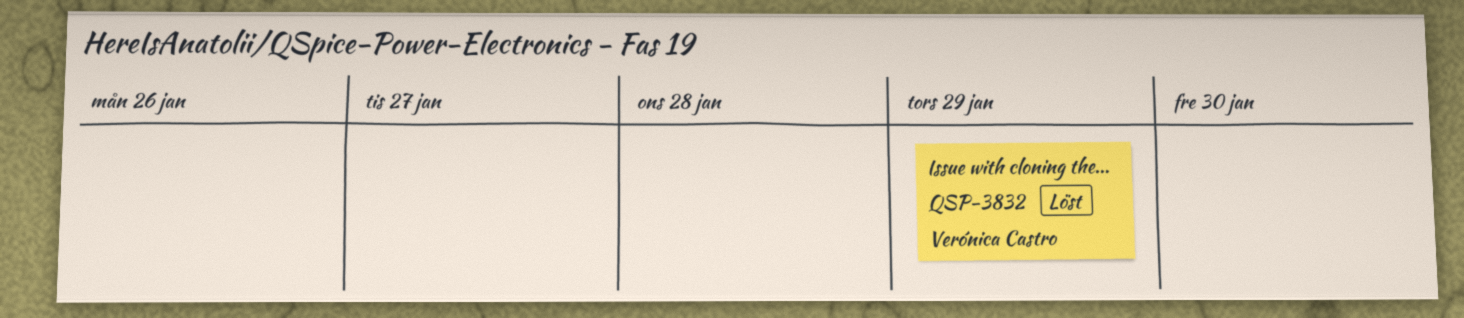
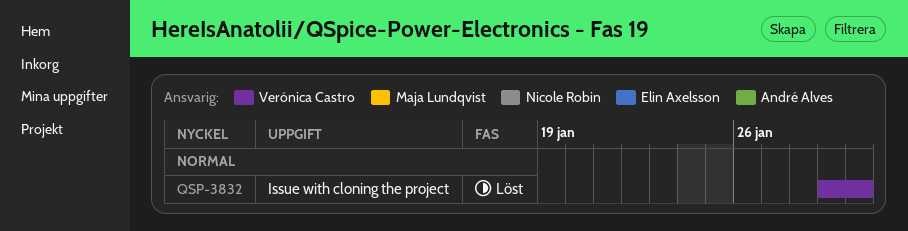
QSP-3832, due: Jan 29 -> Jan 30

